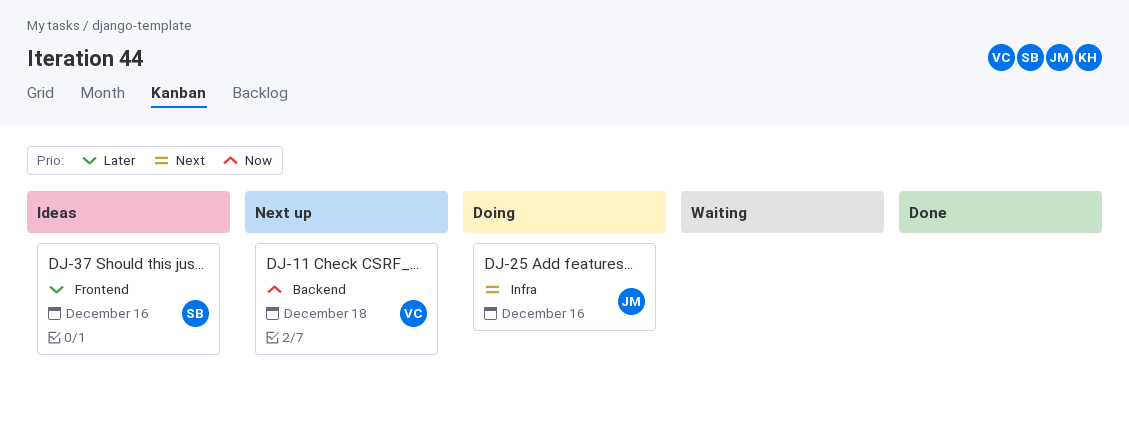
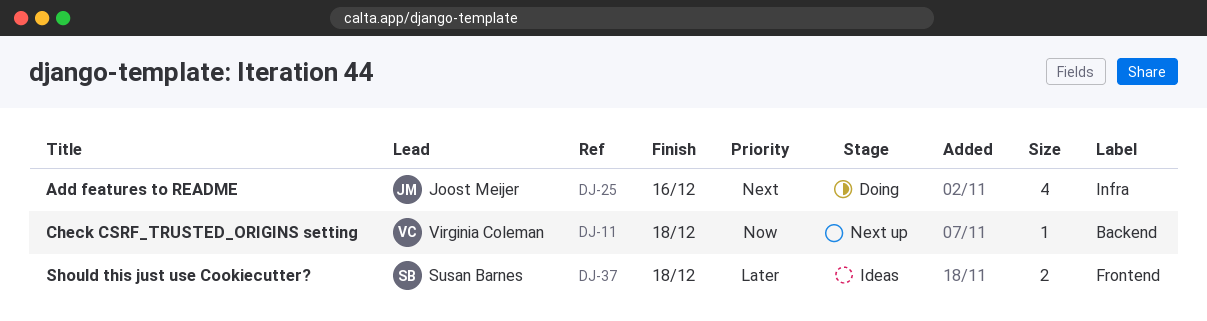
DJ-37, due: Dec 16 -> Dec 18

